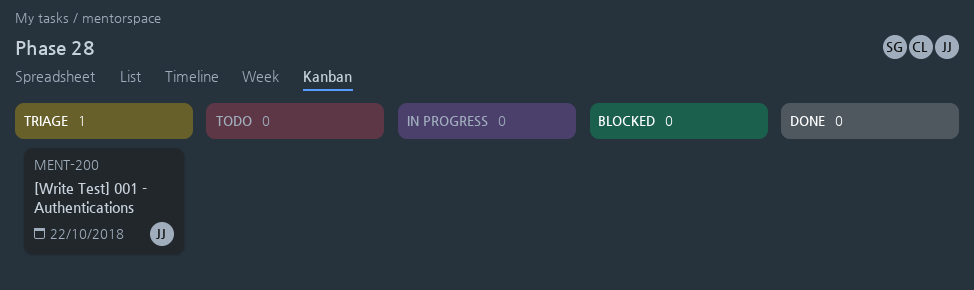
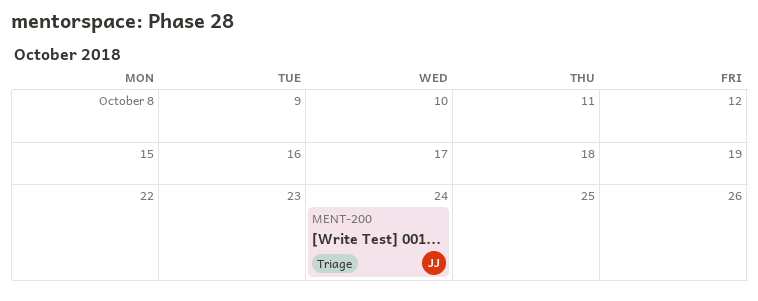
MENT-200, due: Oct 22 -> Oct 24

